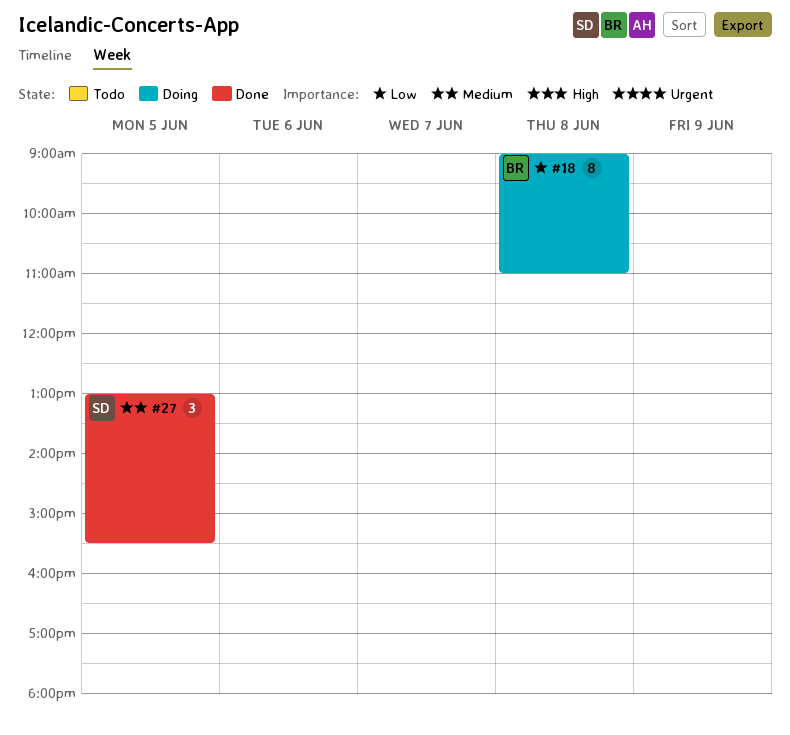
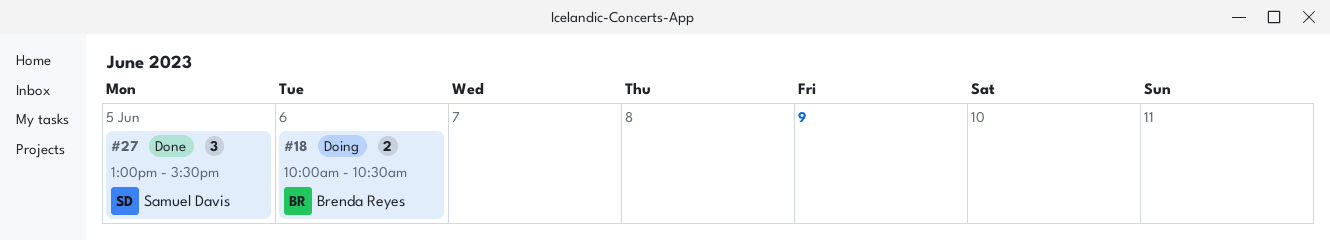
#18, estimate: 8 -> 2
#18, day: Jun 8 -> Jun 6
#18, begins: 09:00 -> 10:00
#18, ends: 11:00 -> 10:30

